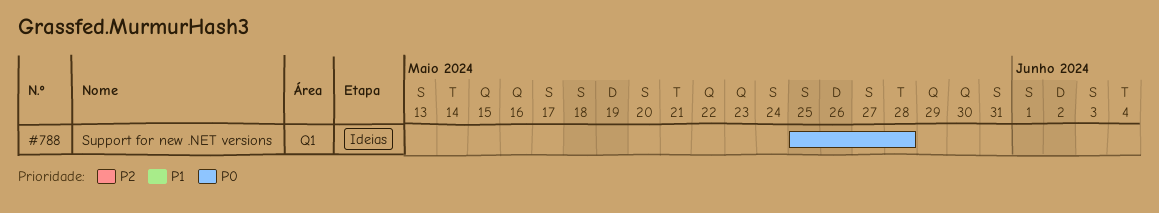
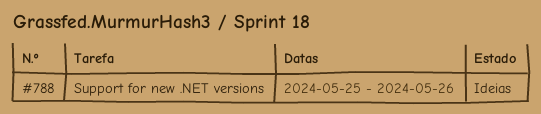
#788, due: May 28 -> May 26

